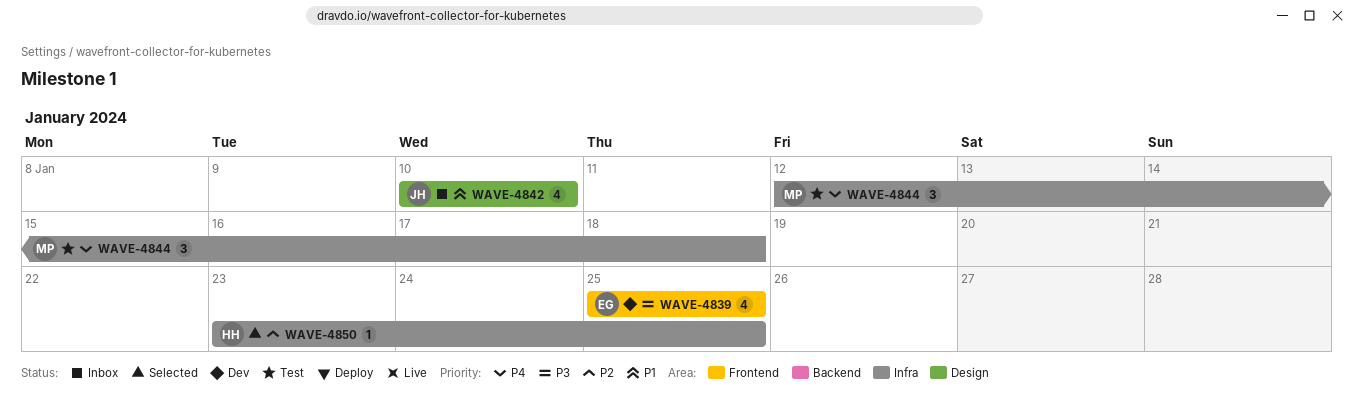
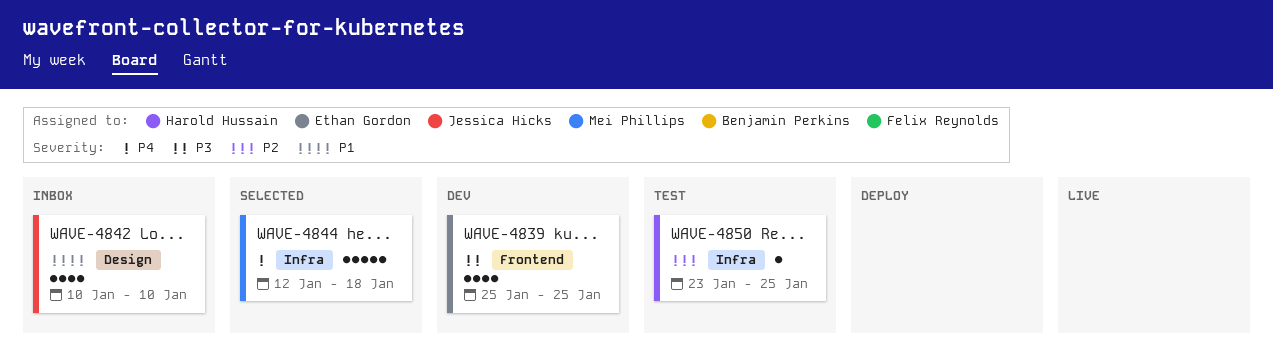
WAVE-4844, status: Test -> Selected
WAVE-4844, estimate: 3 -> 5
WAVE-4850, status: Selected -> Test

